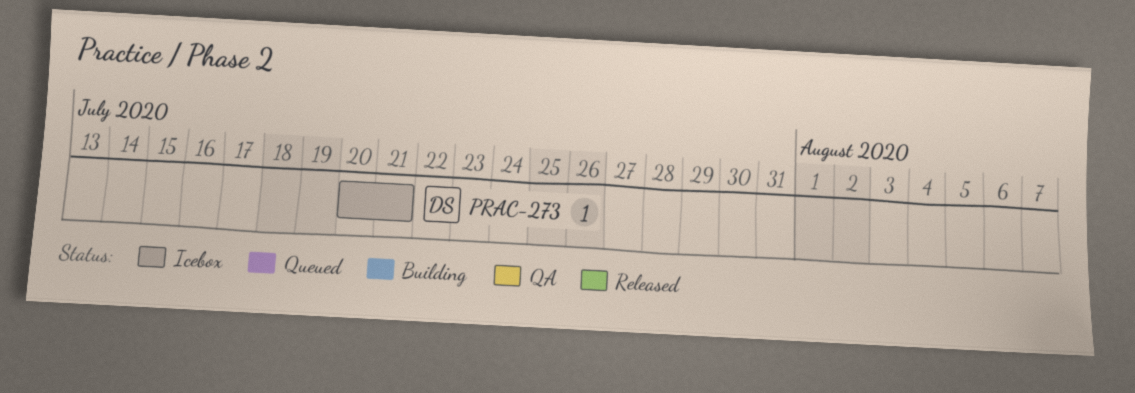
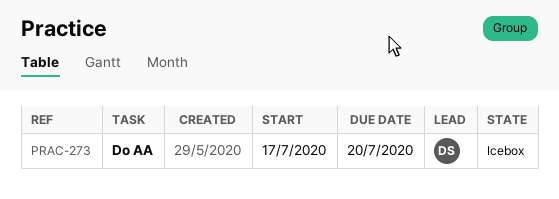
PRAC-273, start: Jul 20 -> Jul 17
PRAC-273, due: Jul 21 -> Jul 20

